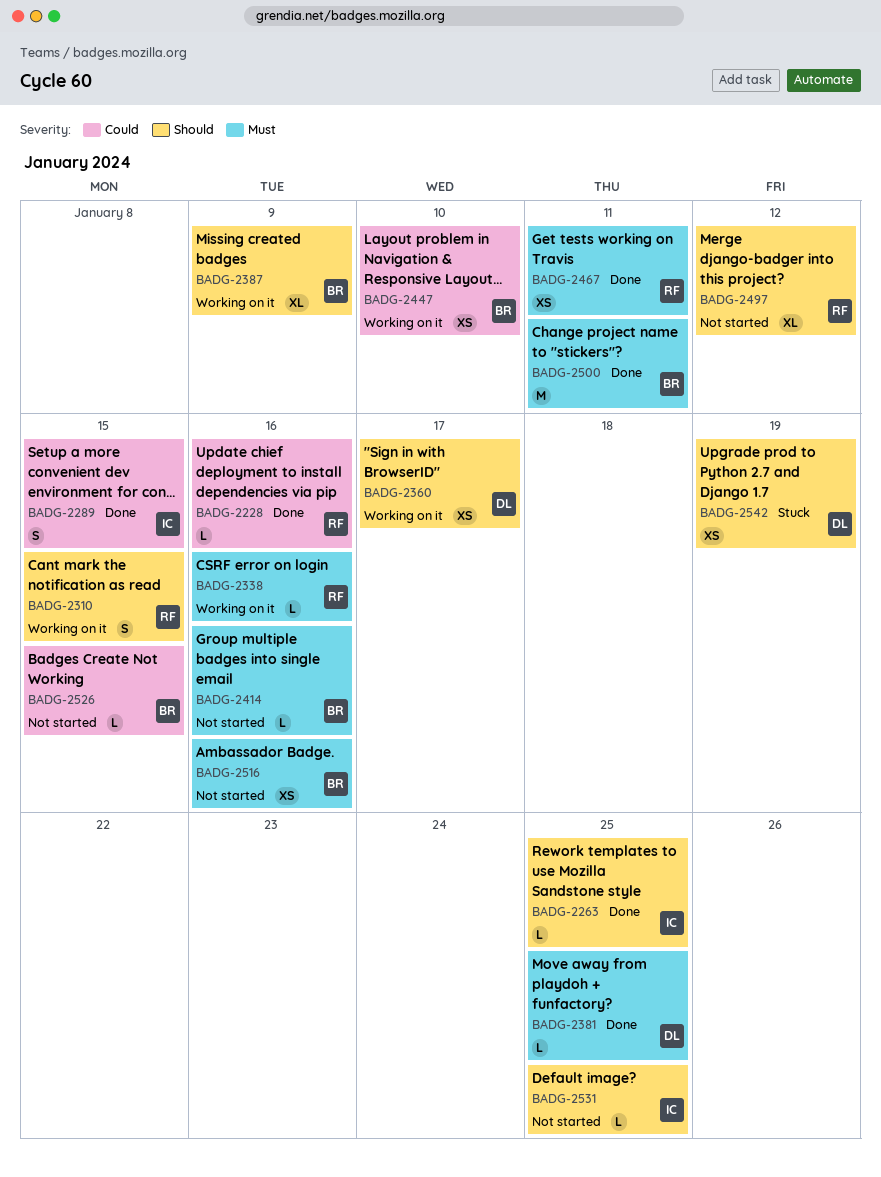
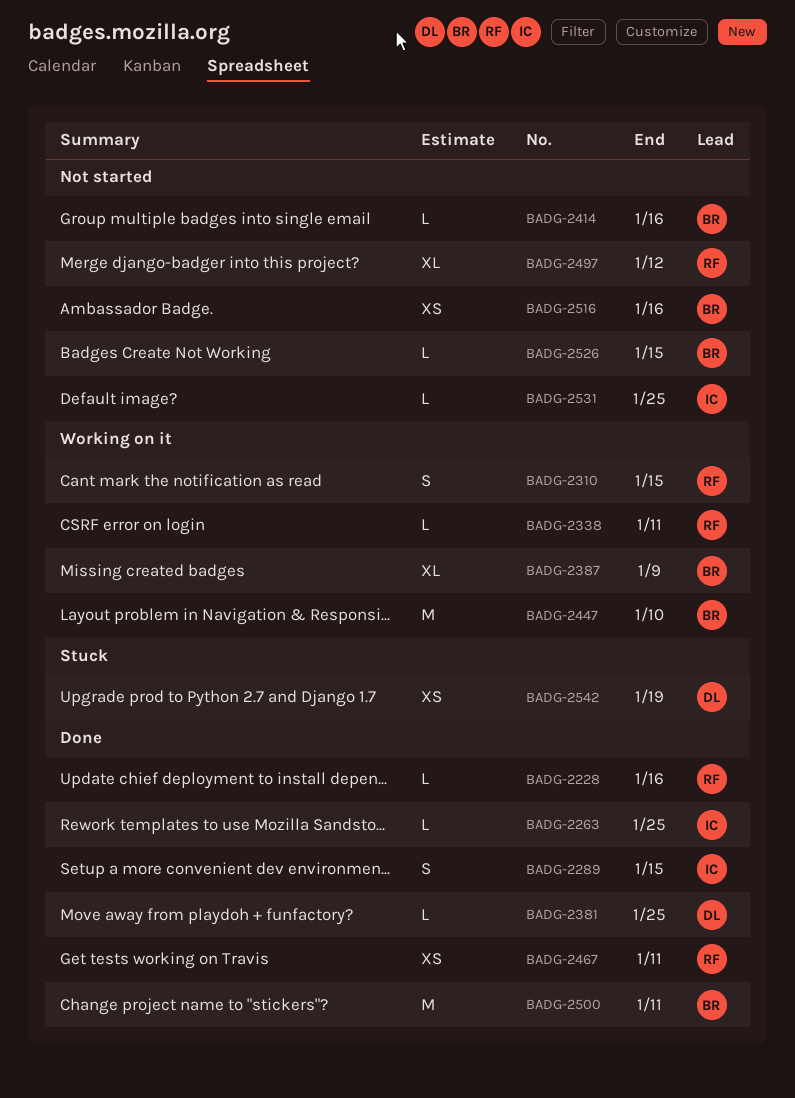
BADG-2338, due: Jan 16 -> Jan 11
BADG-2360: present -> none
BADG-2447, estimate: XS -> M

